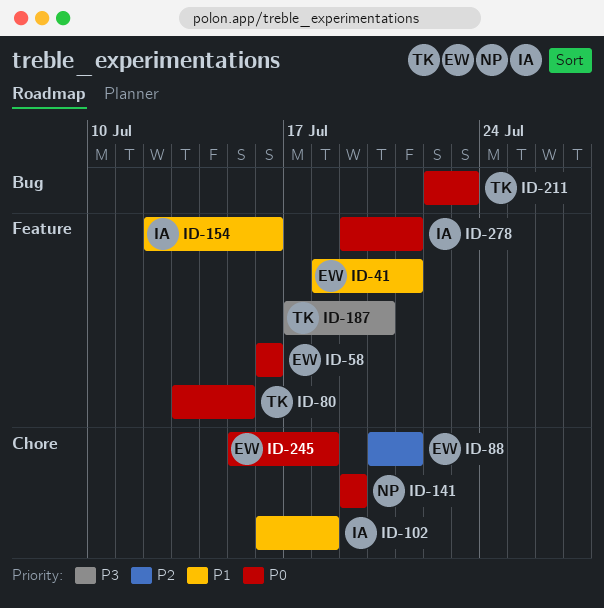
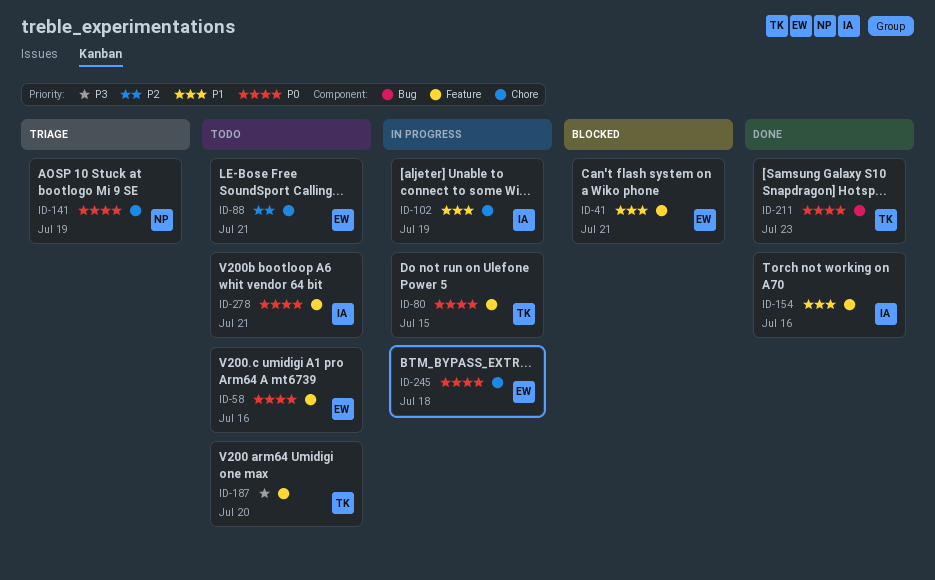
ID-102, due: Jul 18 -> Jul 19

